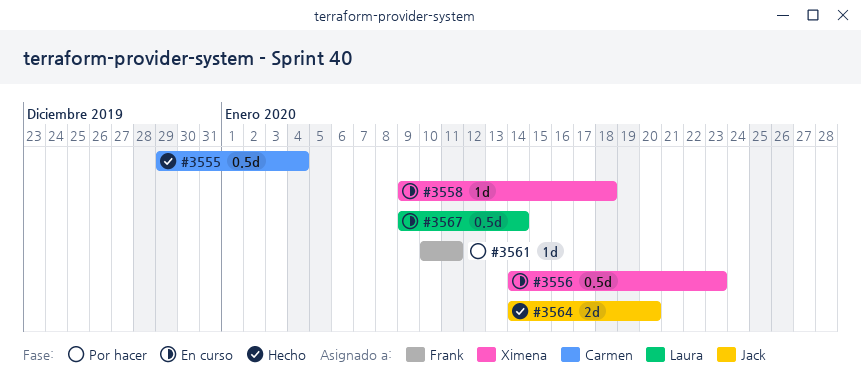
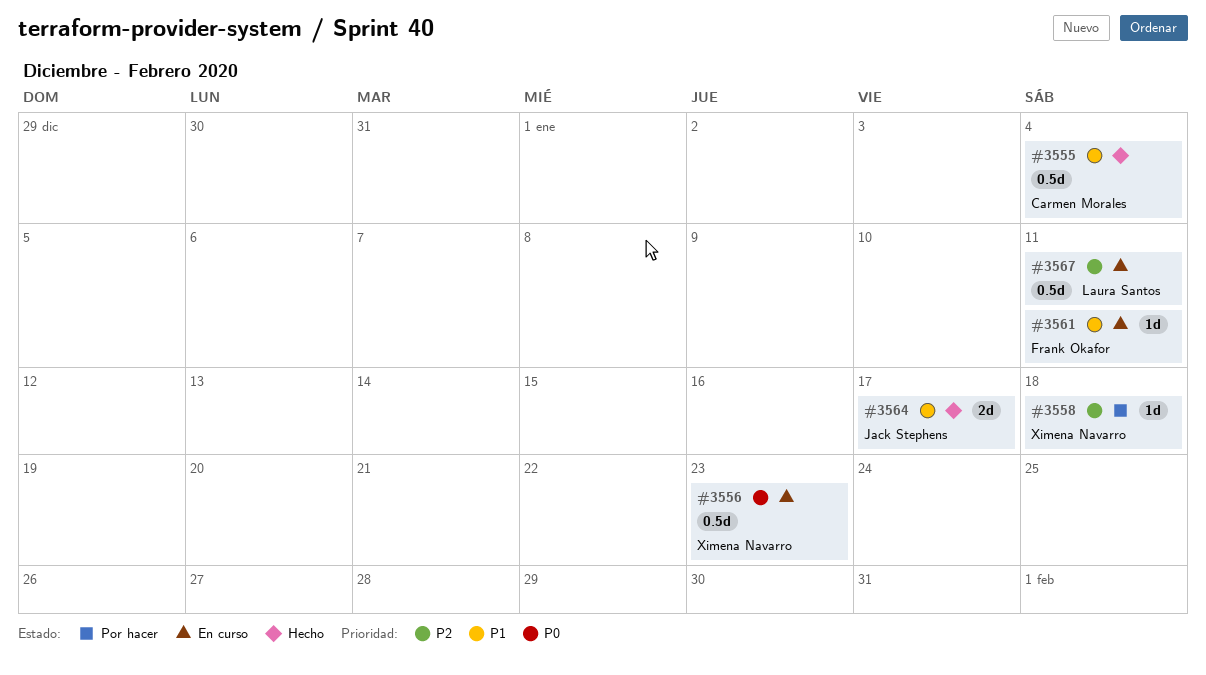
#3558, status: En curso -> Por hacer
#3561, status: Por hacer -> En curso
#3564, due: Jan 20 -> Jan 17
#3567, due: Jan 14 -> Jan 11

